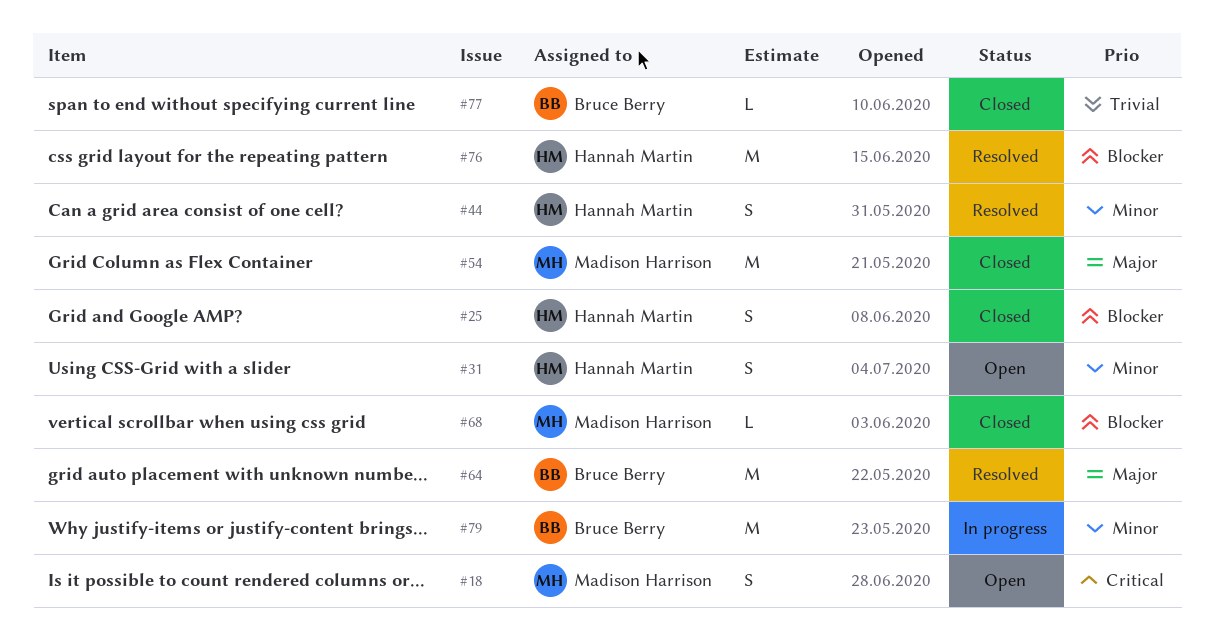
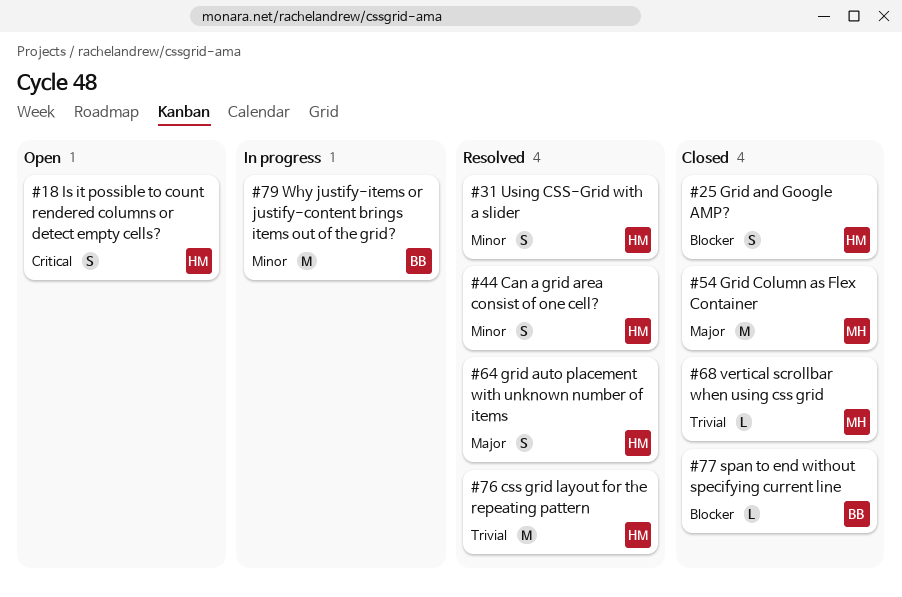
#18, owner: Madison Harrison -> Hannah Martin
#31, status: Open -> Resolved
#64, owner: Bruce Berry -> Hannah Martin
#64, estimate: M -> S
#68, priority: Blocker -> Trivial
#76, priority: Blocker -> Trivial
#77, priority: Trivial -> Blocker

